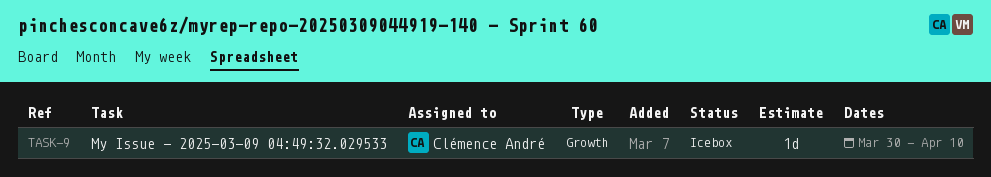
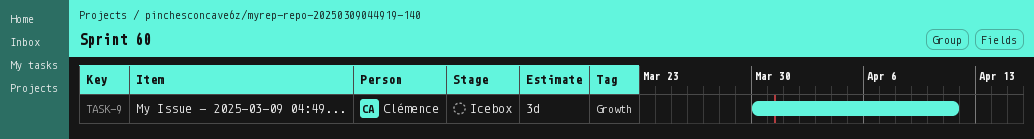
TASK-9, estimate: 1d -> 3d
TASK-9, due: Apr 10 -> Apr 11

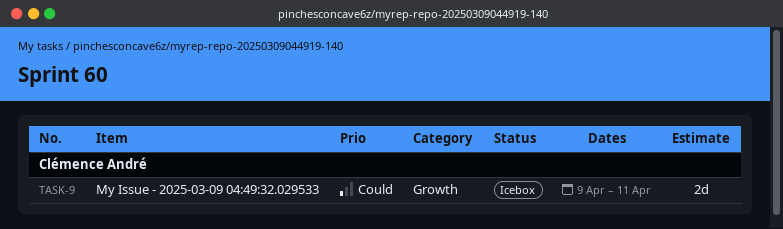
TASK-9, estimate: 3d -> 2d
TASK-9, start: Mar 30 -> Apr 9

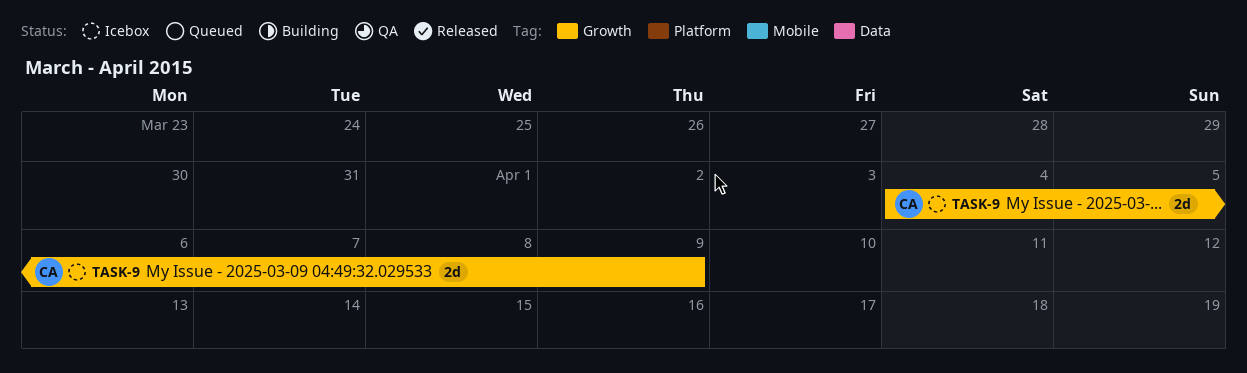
TASK-9, start: Apr 9 -> Apr 4
TASK-9, due: Apr 11 -> Apr 9

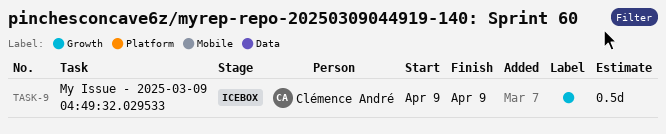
TASK-9, estimate: 2d -> 0.5d
TASK-9, start: Apr 4 -> Apr 9

